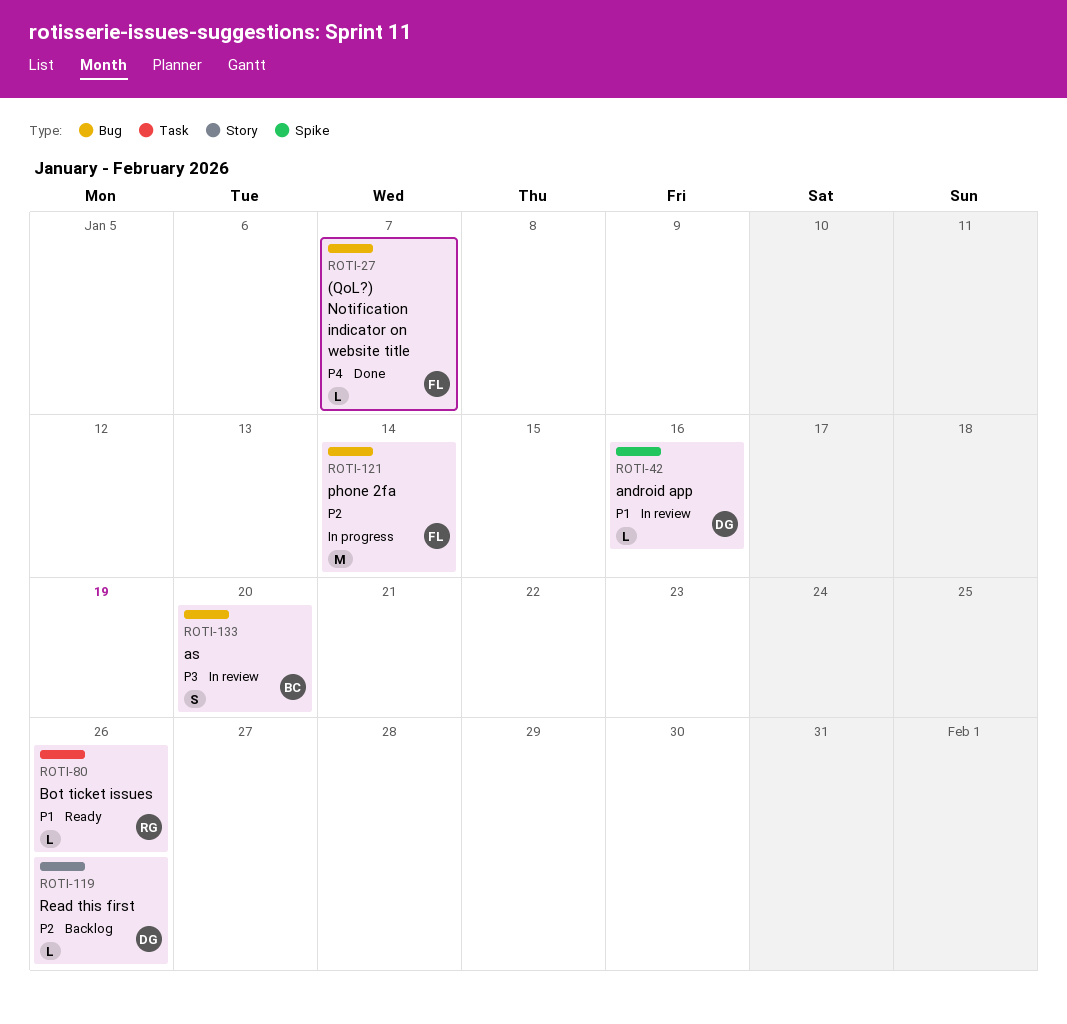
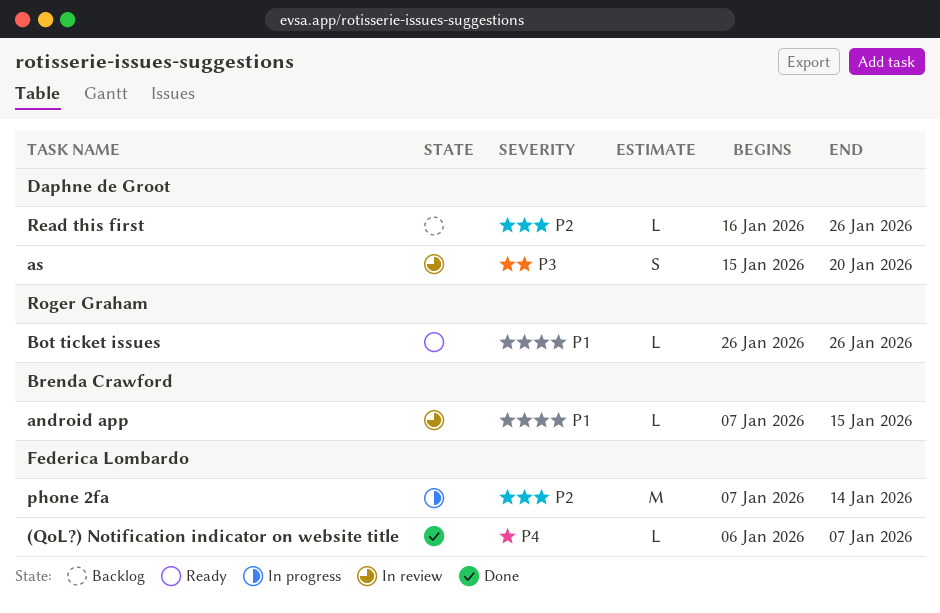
android app, owner: Daphne de Groot -> Brenda Crawford
android app, due: Jan 16 -> Jan 15
as, owner: Brenda Crawford -> Daphne de Groot

